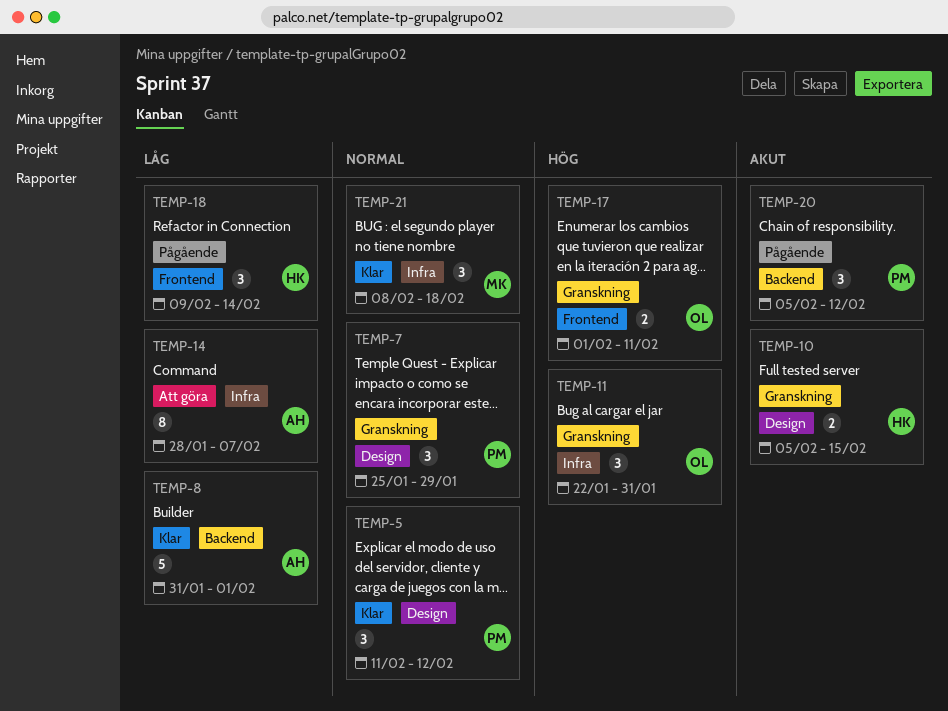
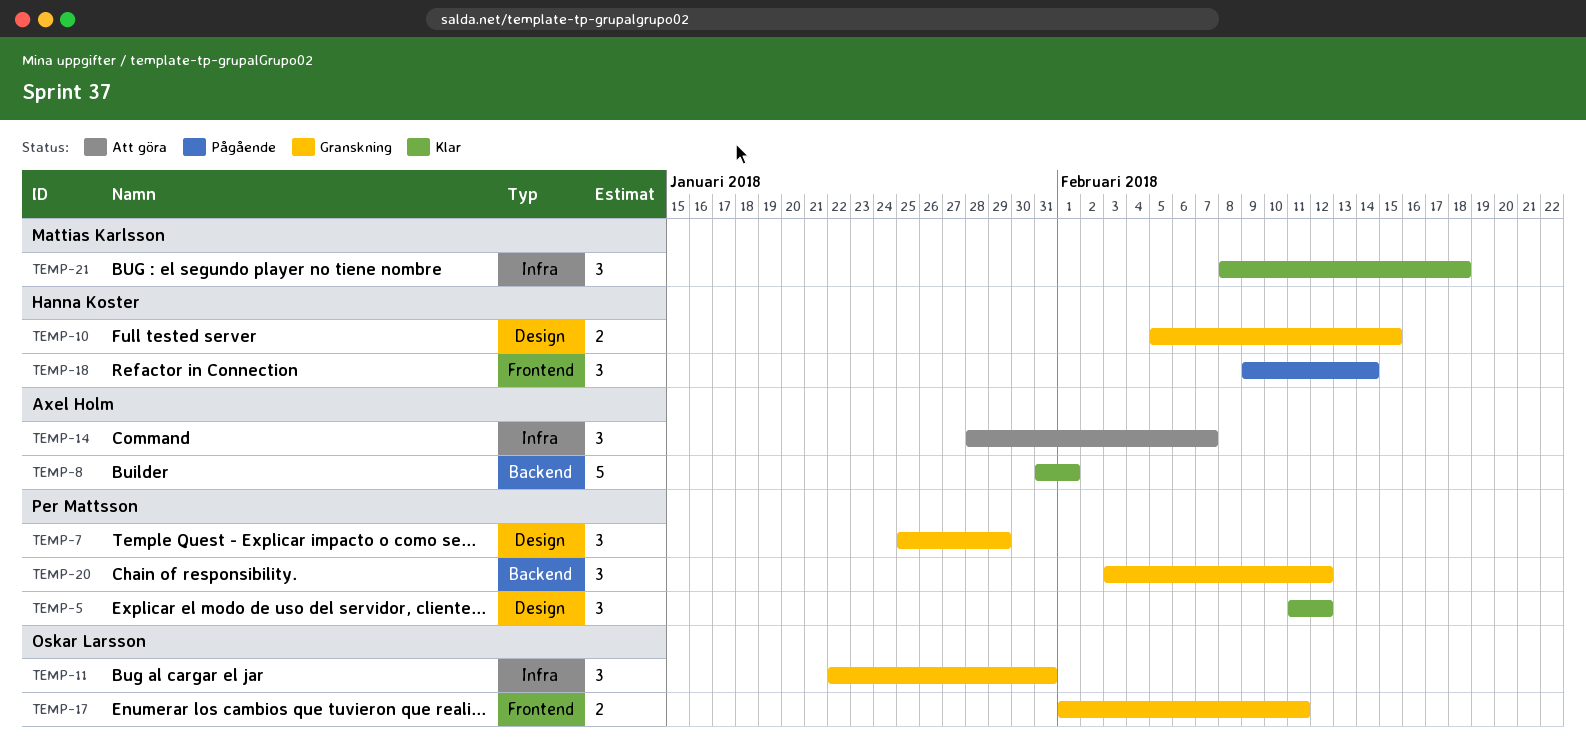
TEMP-14, estimate: 8 -> 3
TEMP-20, status: Pågående -> Granskning
TEMP-20, start: Feb 5 -> Feb 3

